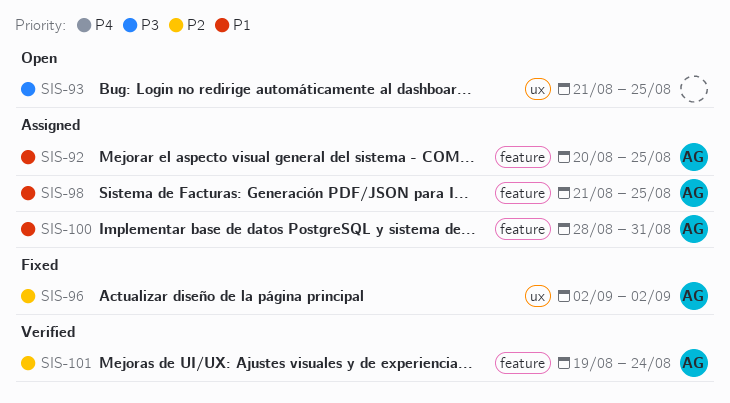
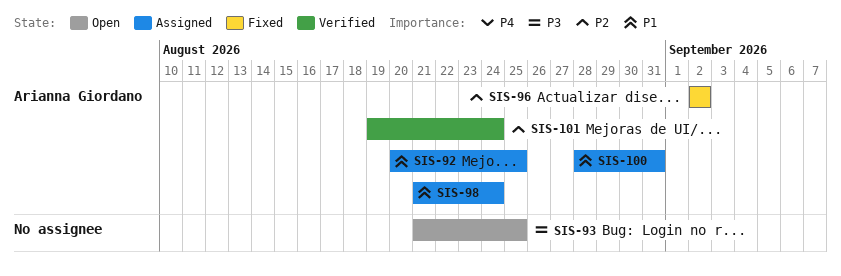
SIS-98, due: Aug 25 -> Aug 24

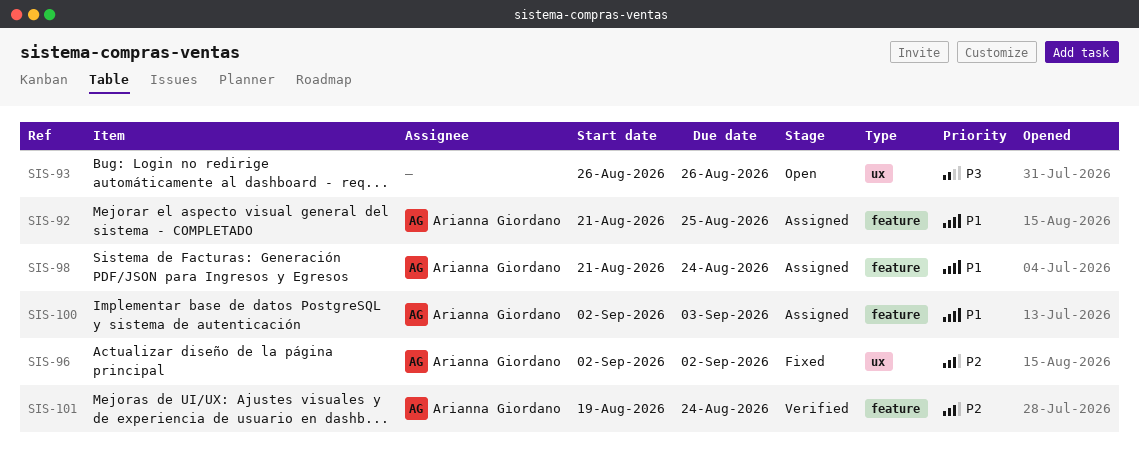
SIS-92, start: Aug 20 -> Aug 21
SIS-93, start: Aug 21 -> Aug 26
SIS-93, due: Aug 25 -> Aug 26
SIS-100, start: Aug 28 -> Sep 2
SIS-100, due: Aug 31 -> Sep 3

